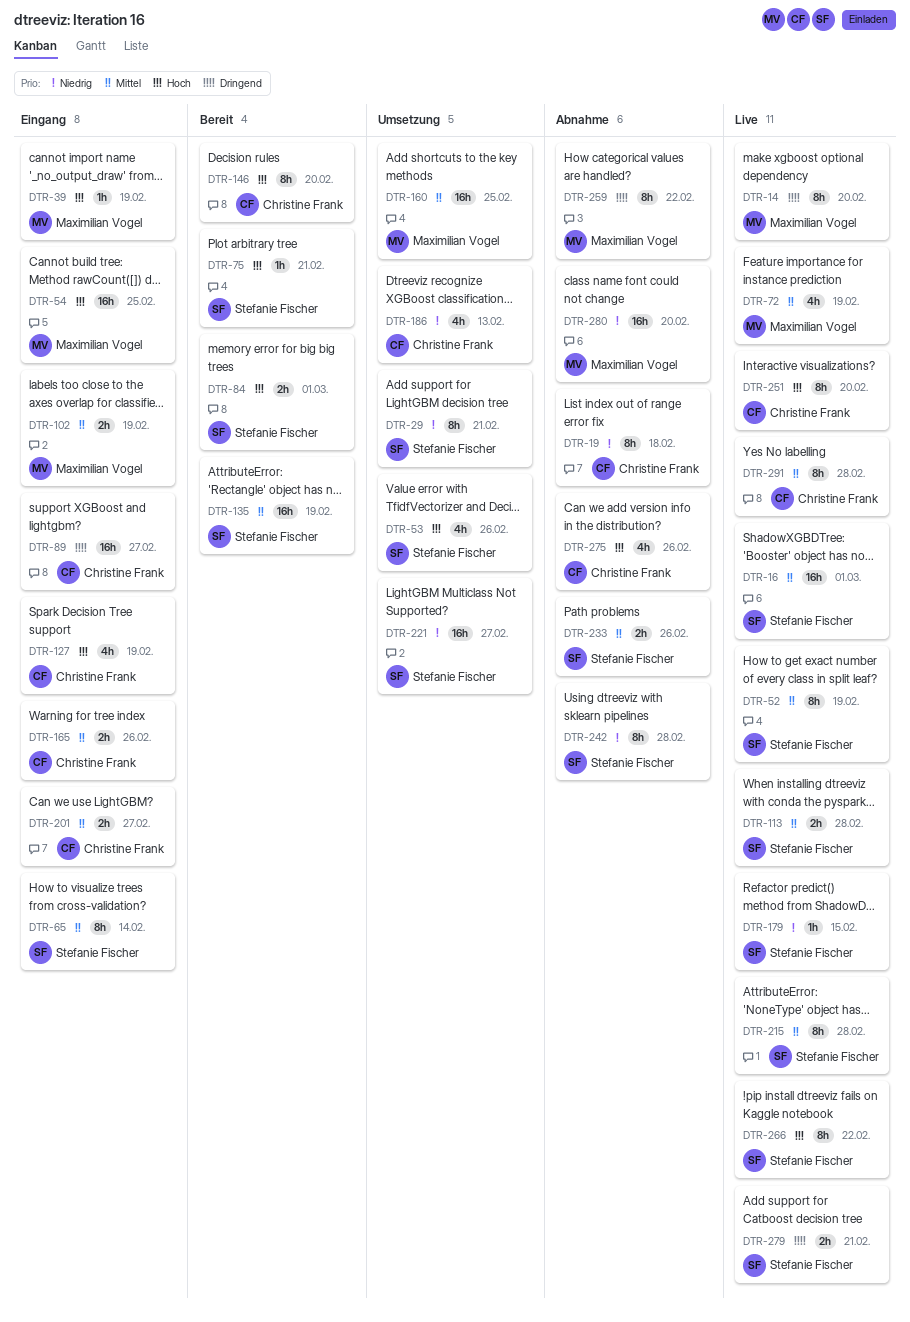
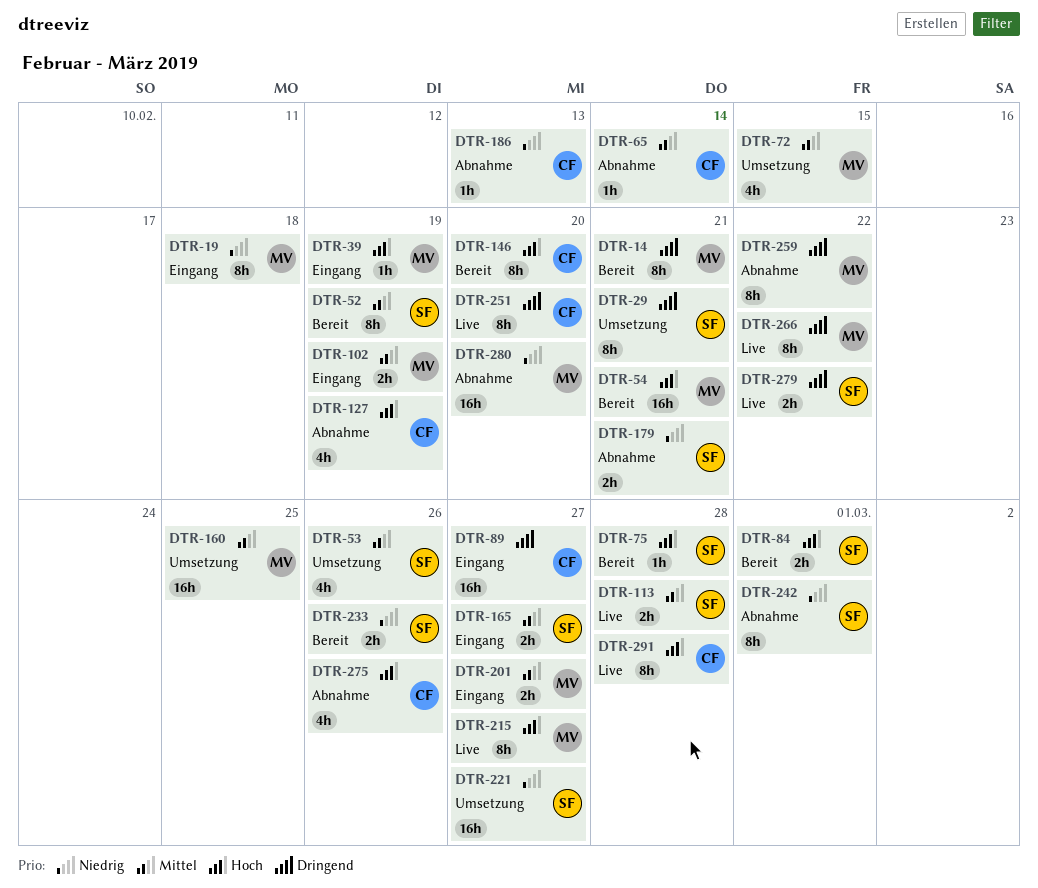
DTR-14, status: Live -> Bereit
DTR-14, due: Feb 20 -> Feb 21
DTR-16: present -> none
DTR-19, status: Abnahme -> Eingang
DTR-19, owner: Christine Frank -> Maximilian Vogel
DTR-29, priority: Niedrig -> Dringend
DTR-52, status: Live -> Bereit
DTR-53, priority: Hoch -> Mittel
DTR-54, status: Eingang -> Bereit
DTR-54, due: Feb 25 -> Feb 21
DTR-65, status: Eingang -> Abnahme
DTR-65, owner: Stefanie Fischer -> Christine Frank
DTR-65, estimate: 8h -> 1h
DTR-72, status: Live -> Umsetzung
DTR-72, due: Feb 19 -> Feb 15
DTR-75, due: Feb 21 -> Feb 28
DTR-127, status: Eingang -> Abnahme
DTR-135: present -> none
DTR-165, owner: Christine Frank -> Stefanie Fischer
DTR-165, due: Feb 26 -> Feb 27
DTR-179, status: Live -> Abnahme
DTR-179, estimate: 1h -> 2h
DTR-179, due: Feb 15 -> Feb 21
DTR-186, status: Umsetzung -> Abnahme
DTR-186, estimate: 4h -> 1h
DTR-201, owner: Christine Frank -> Maximilian Vogel
DTR-215, owner: Stefanie Fischer -> Maximilian Vogel
DTR-215, priority: Mittel -> Hoch
DTR-215, due: Feb 28 -> Feb 27
DTR-233, status: Abnahme -> Bereit
DTR-233, priority: Mittel -> Niedrig
DTR-242, due: Feb 28 -> Mar 1
DTR-251, priority: Hoch -> Dringend
DTR-266, owner: Stefanie Fischer -> Maximilian Vogel
DTR-266, priority: Hoch -> Dringend
DTR-279, due: Feb 21 -> Feb 22
DTR-291, priority: Mittel -> Hoch

